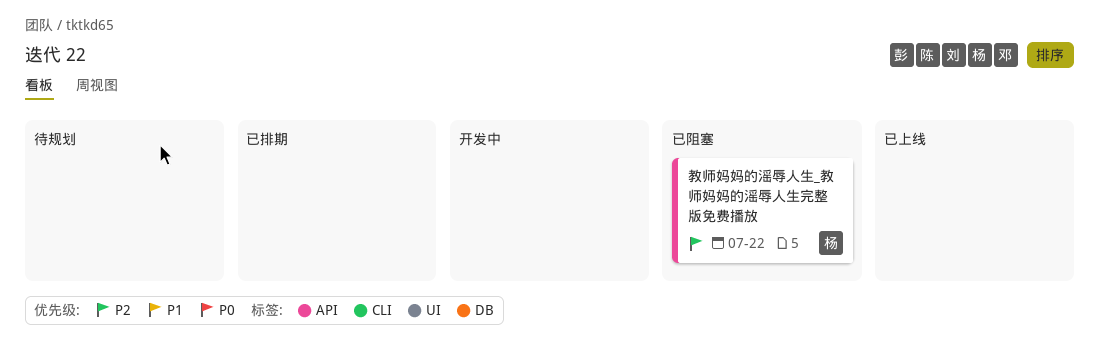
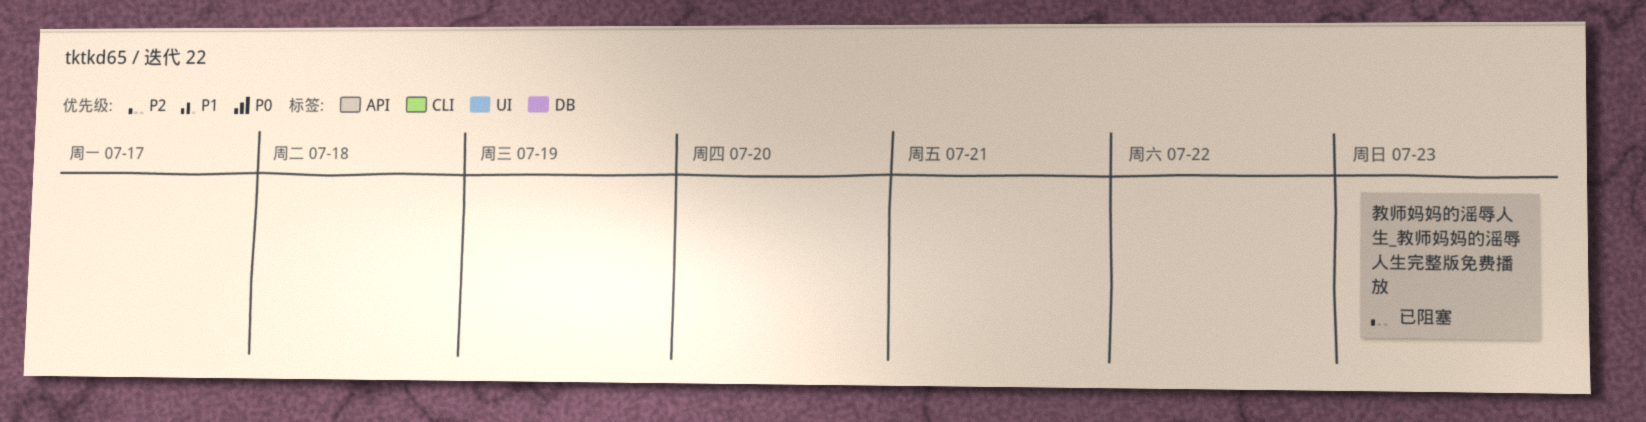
教师妈妈的滛辱人生_教师妈妈的滛辱人生完整版免费播放, due: Jul 22 -> Jul 23

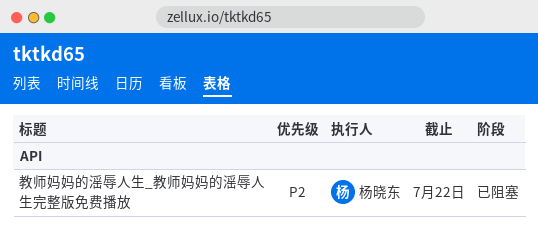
教师妈妈的滛辱人生_教师妈妈的滛辱人生完整版免费播放, due: Jul 23 -> Jul 22

